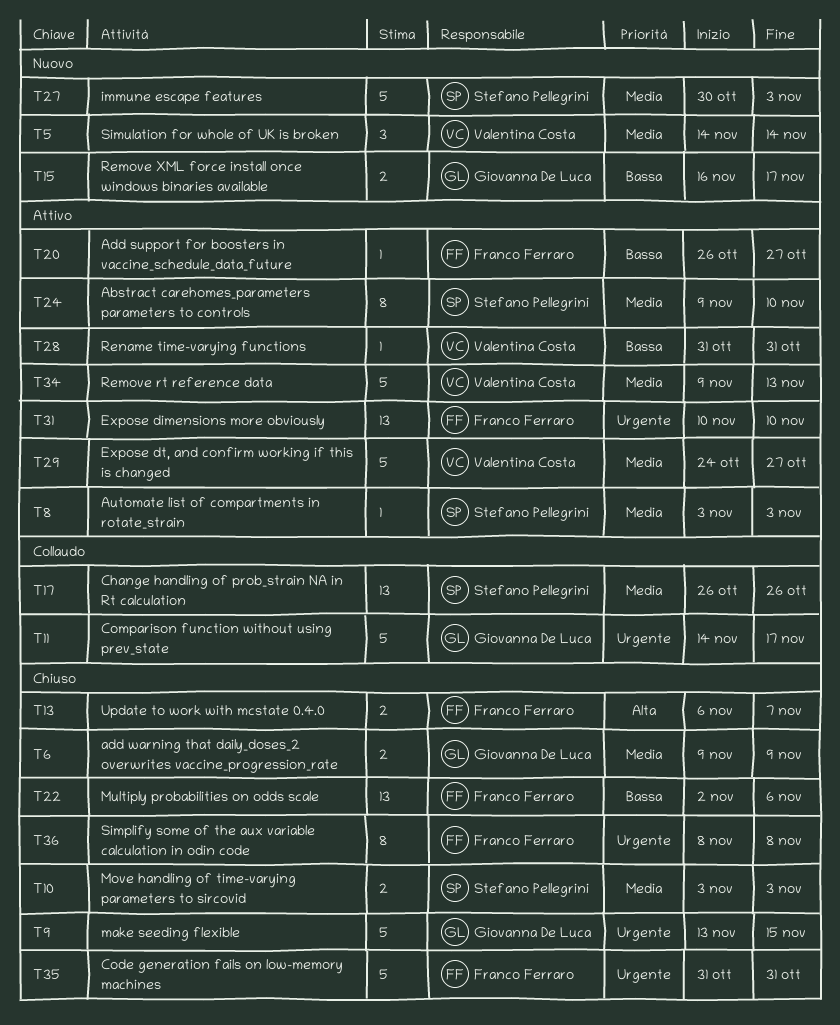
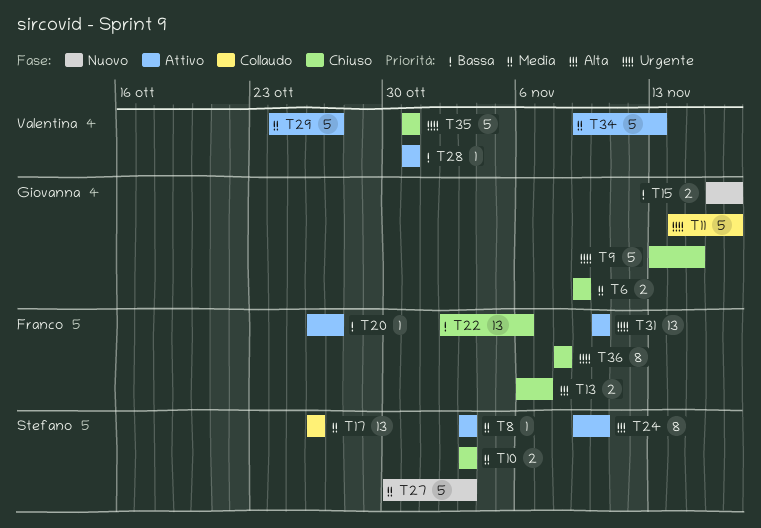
T5: present -> none
T24, priority: Media -> Alta
T35, owner: Franco Ferraro -> Valentina Costa

